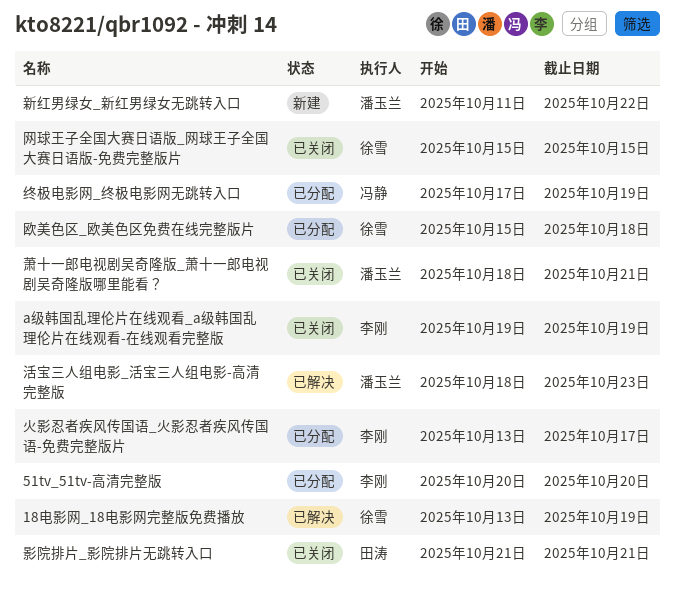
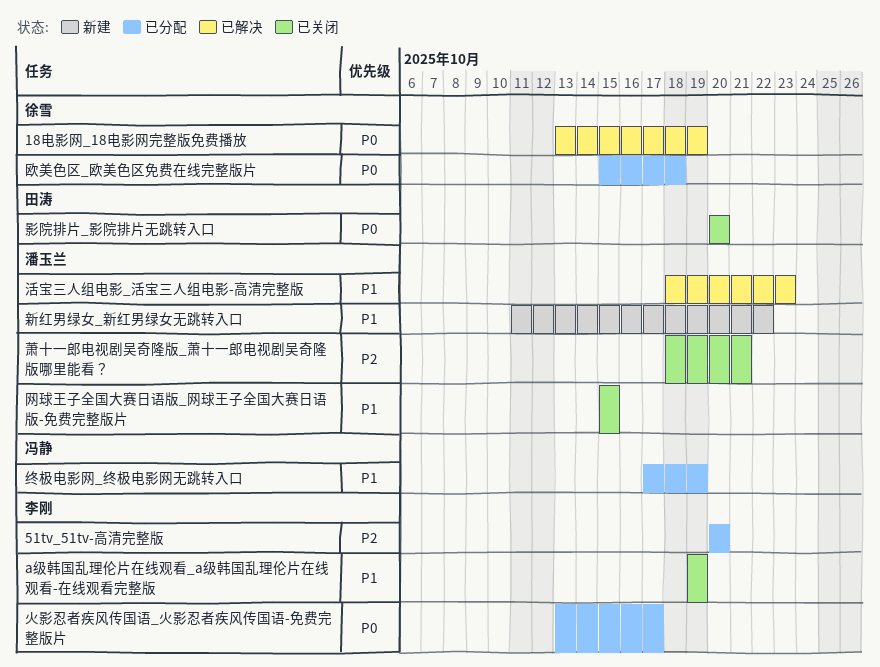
影院排片_影院排片无跳转入口, start: Oct 21 -> Oct 20
影院排片_影院排片无跳转入口, due: Oct 21 -> Oct 20
网球王子全国大赛日语版_网球王子全国大赛日语版-免费完整版片, owner: 徐雪 -> 潘玉兰

